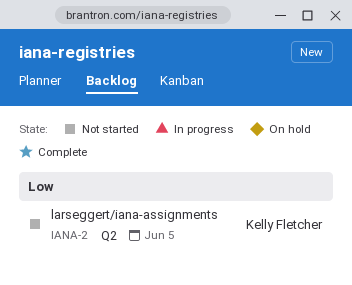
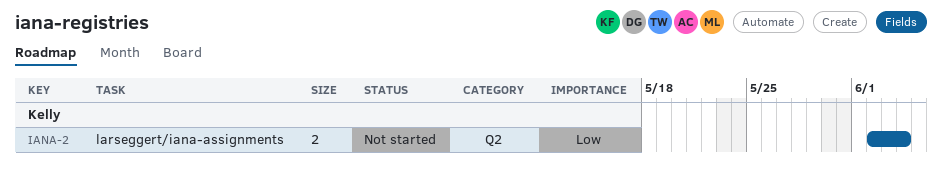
IANA-2, due: Jun 5 -> Jun 4

